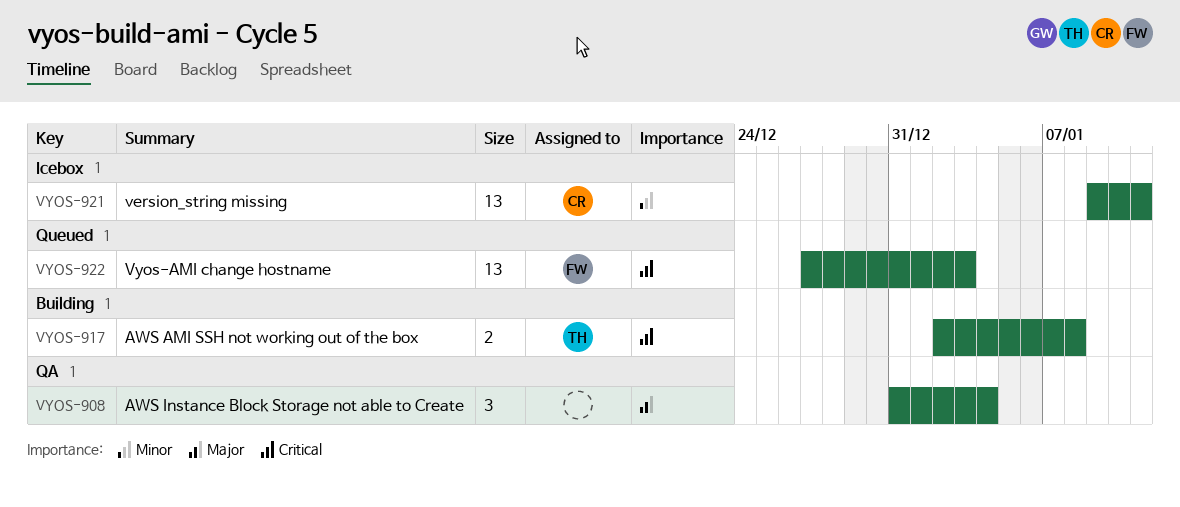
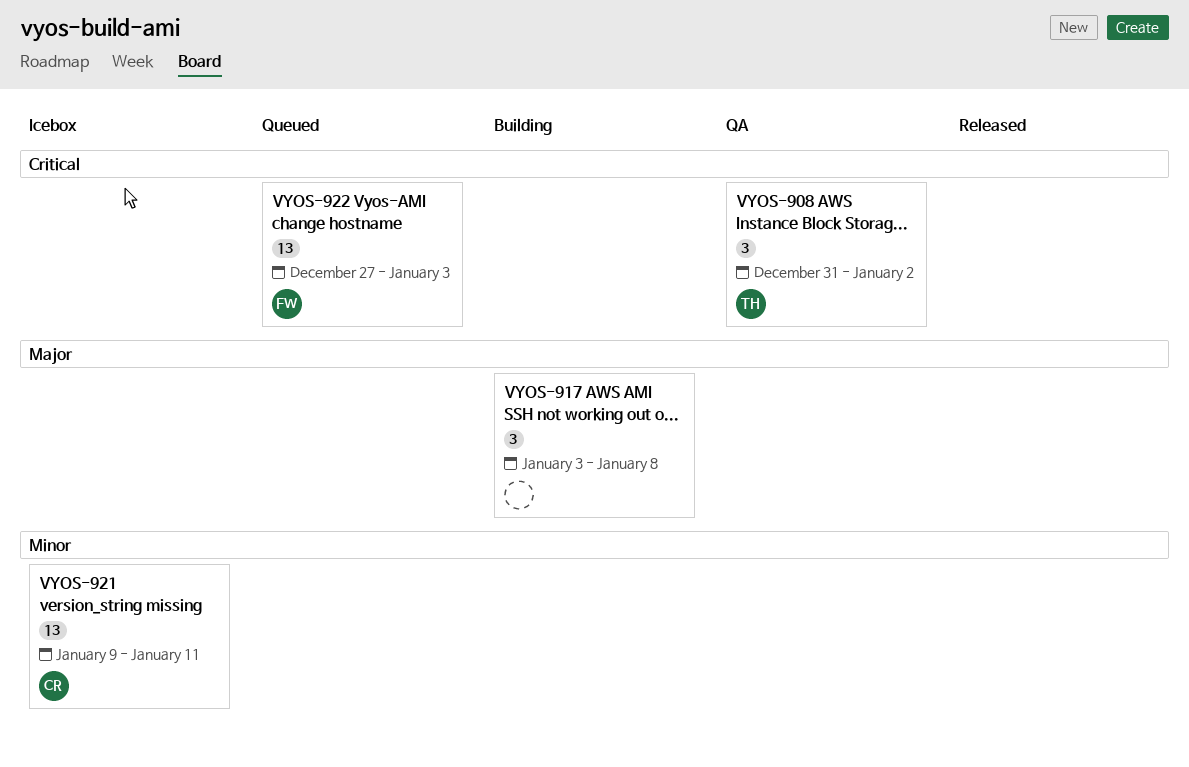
VYOS-908, owner: none -> TH
VYOS-908, priority: Major -> Critical
VYOS-908, due: Jan 4 -> Jan 2
VYOS-917, owner: TH -> none
VYOS-917, priority: Critical -> Major
VYOS-917, estimate: 2 -> 3
VYOS-917, start: Jan 2 -> Jan 3

